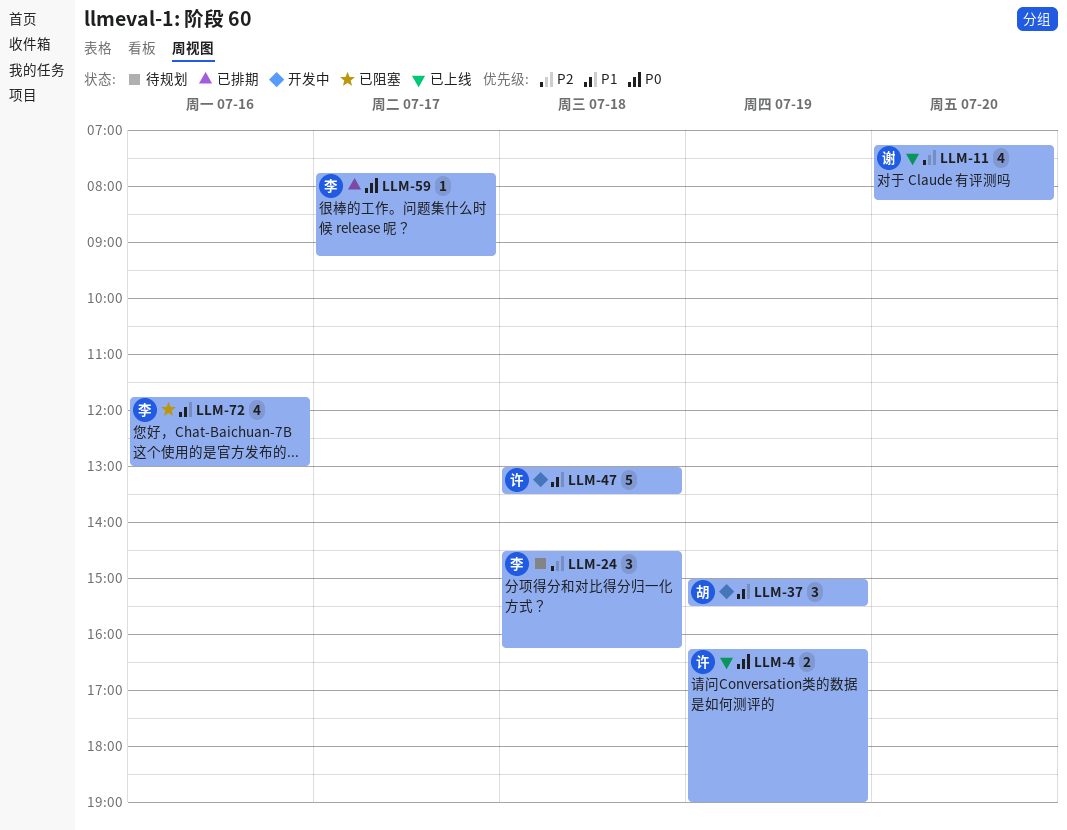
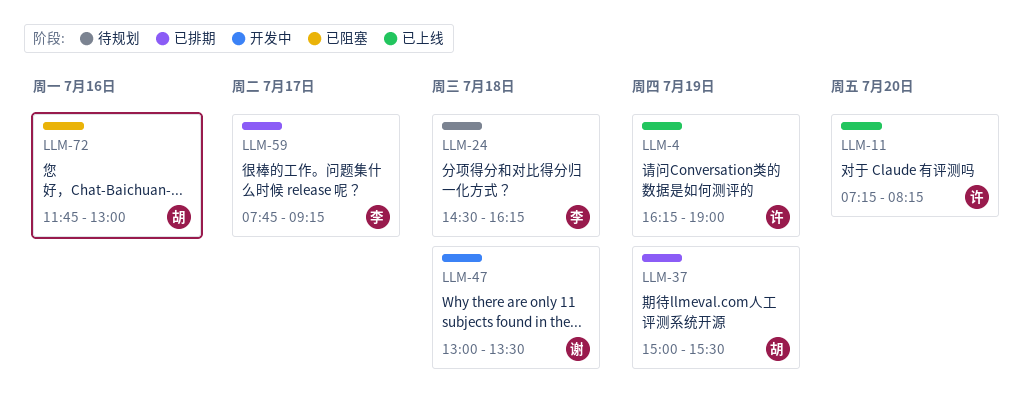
LLM-11, owner: 谢 -> 许
LLM-37, status: 开发中 -> 已排期
LLM-47, owner: 许 -> 谢
LLM-72, owner: 李 -> 胡

